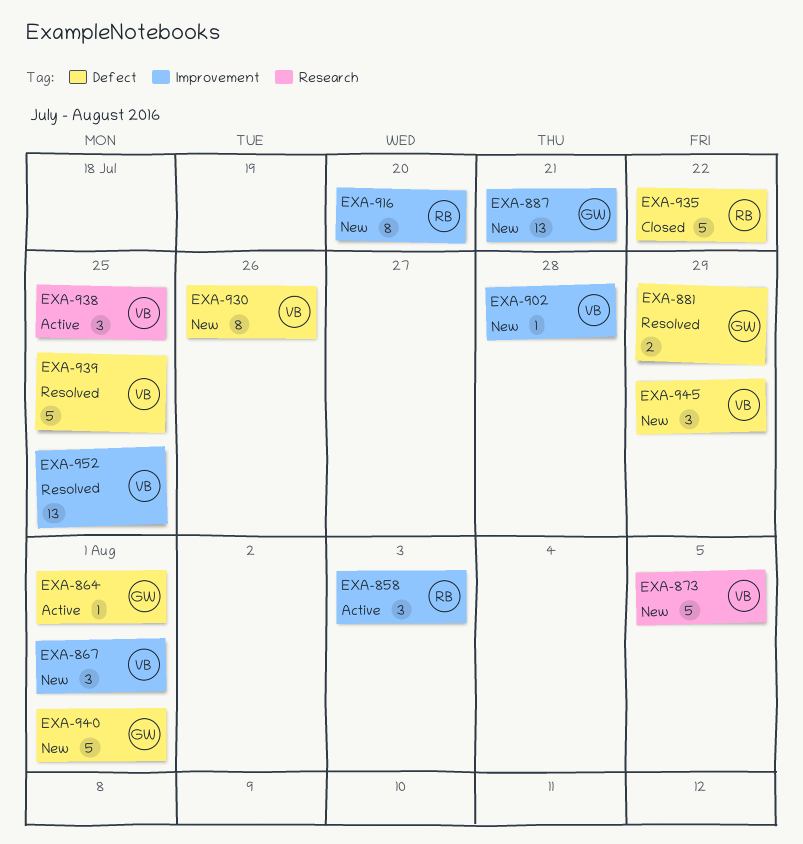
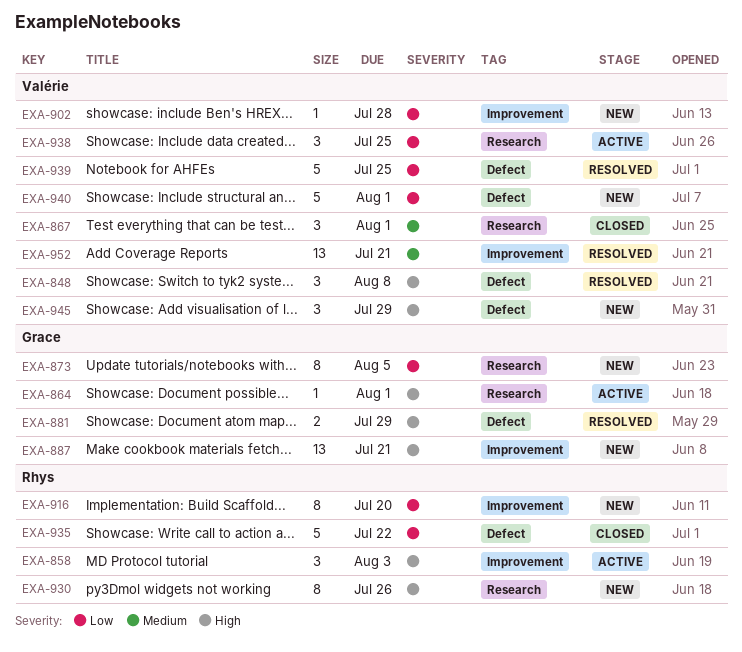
EXA-848: none -> present
EXA-864, label: Defect -> Research
EXA-867, status: New -> Closed
EXA-867, label: Improvement -> Research
EXA-873, owner: Valérie -> Grace
EXA-873, estimate: 5 -> 8
EXA-930, owner: Valérie -> Rhys
EXA-930, label: Defect -> Research
EXA-940, owner: Grace -> Valérie
EXA-952, due: Jul 25 -> Jul 21

